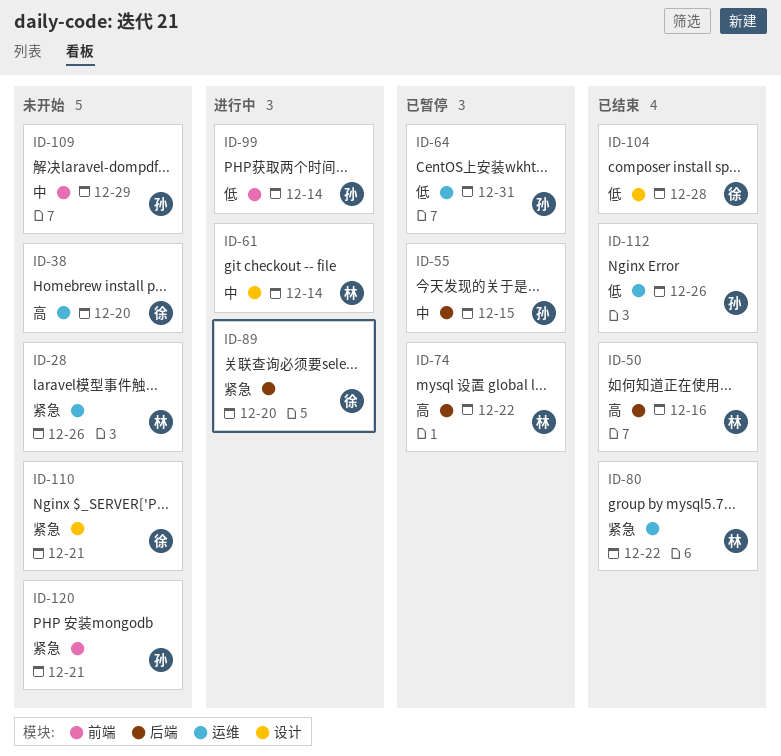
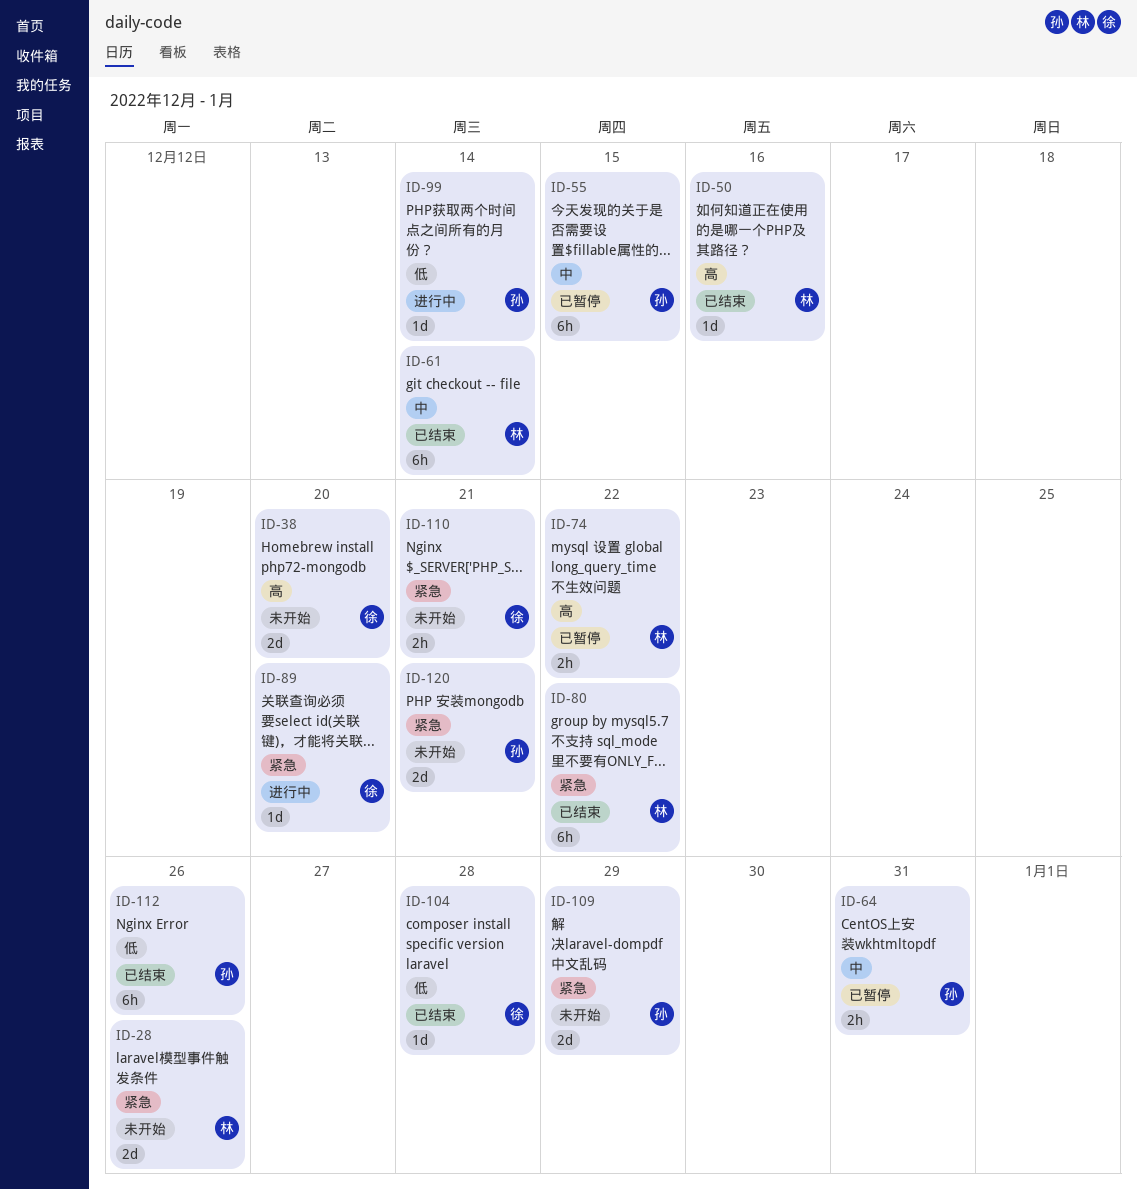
ID-61, status: 进行中 -> 已结束
ID-64, priority: 低 -> 中
ID-109, priority: 中 -> 紧急

